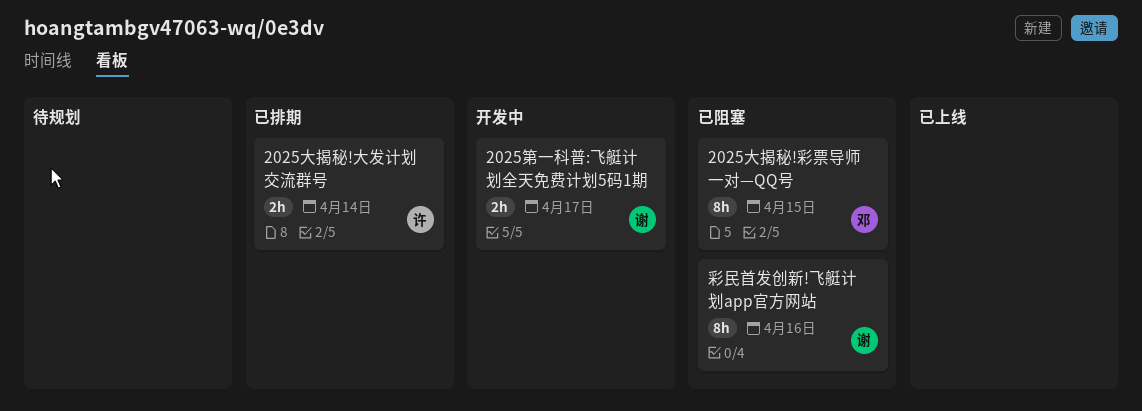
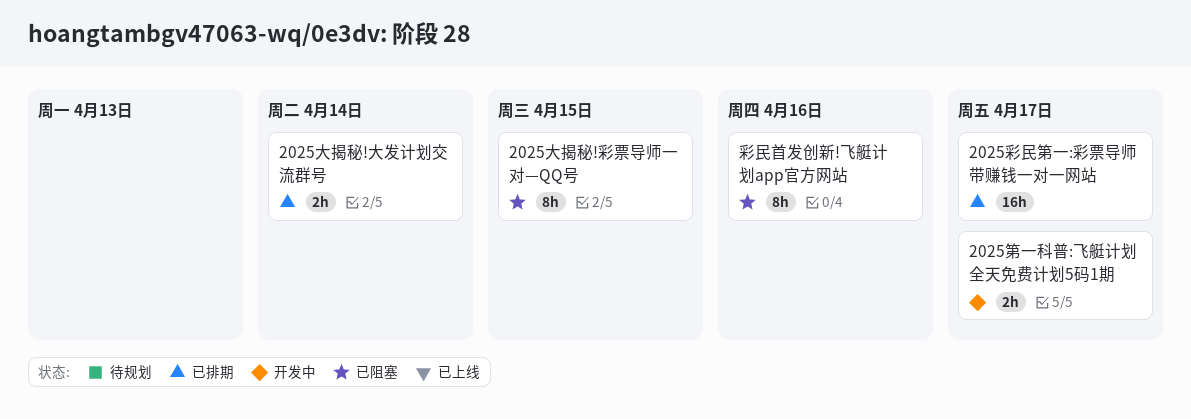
2025彩民第一:彩票导师带赚钱一对一网站: none -> present

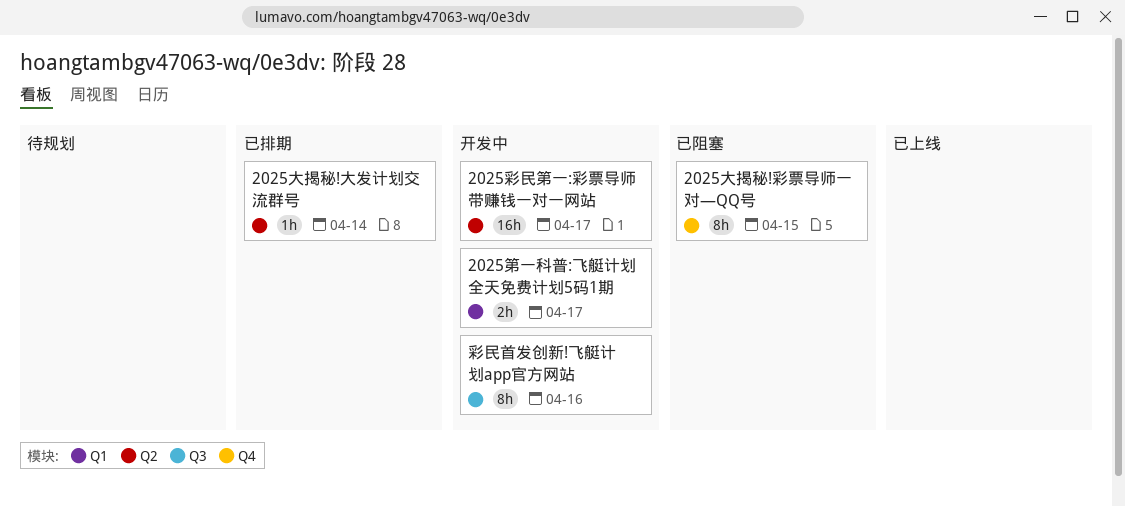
2025大揭秘!大发计划交流群号, estimate: 2h -> 1h
2025彩民第一:彩票导师带赚钱一对一网站, status: 已排期 -> 开发中
彩民首发创新!飞艇计划app官方网站, status: 已阻塞 -> 开发中

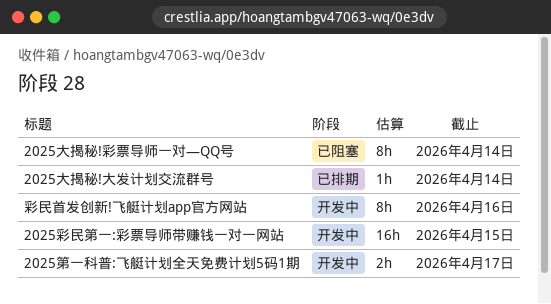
2025大揭秘!彩票导师一对—QQ号, due: Apr 15 -> Apr 14
2025彩民第一:彩票导师带赚钱一对一网站, due: Apr 17 -> Apr 15

